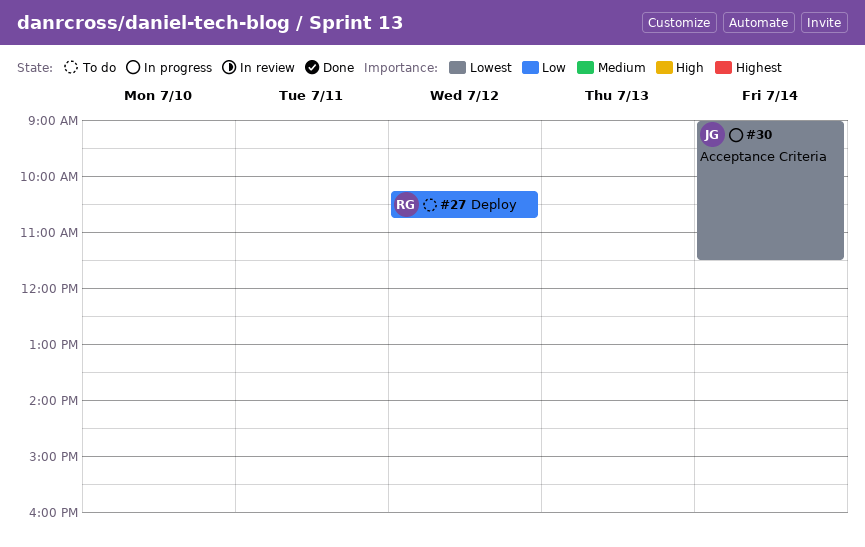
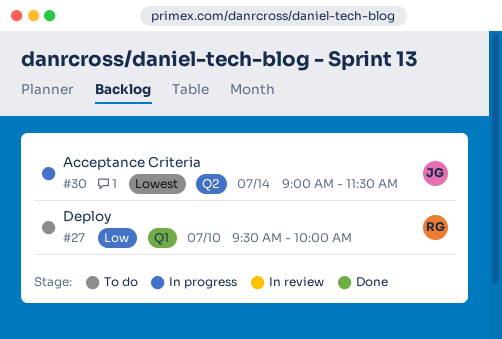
#27, day: Jul 12 -> Jul 10
#27, begins: 10:15 -> 09:30
#27, ends: 10:45 -> 10:00

